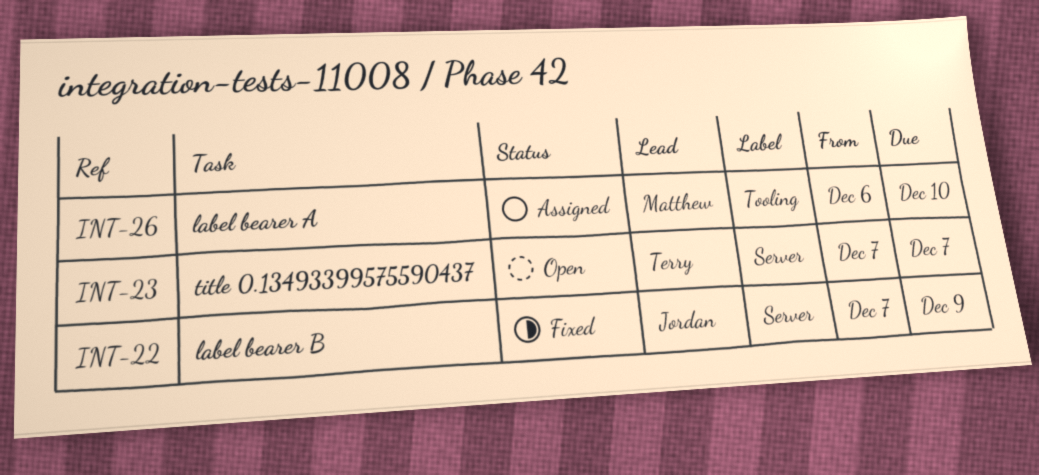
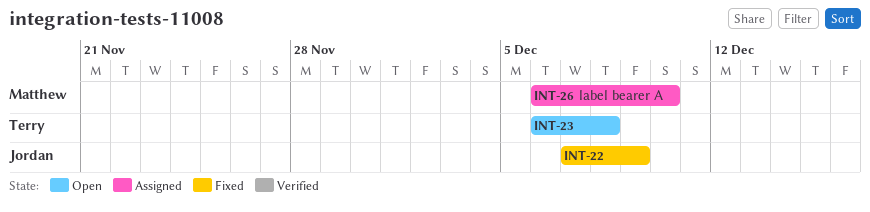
INT-23, start: Dec 7 -> Dec 6
INT-23, due: Dec 7 -> Dec 8

